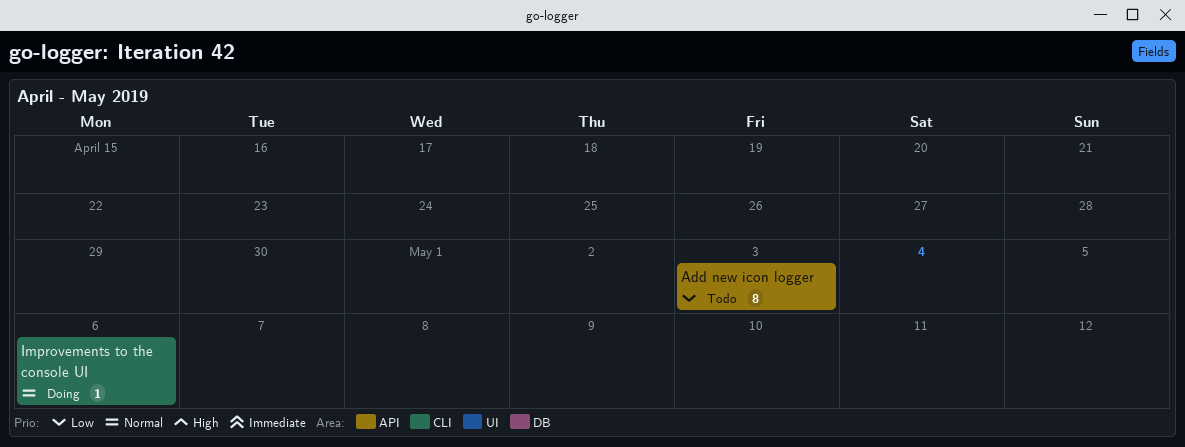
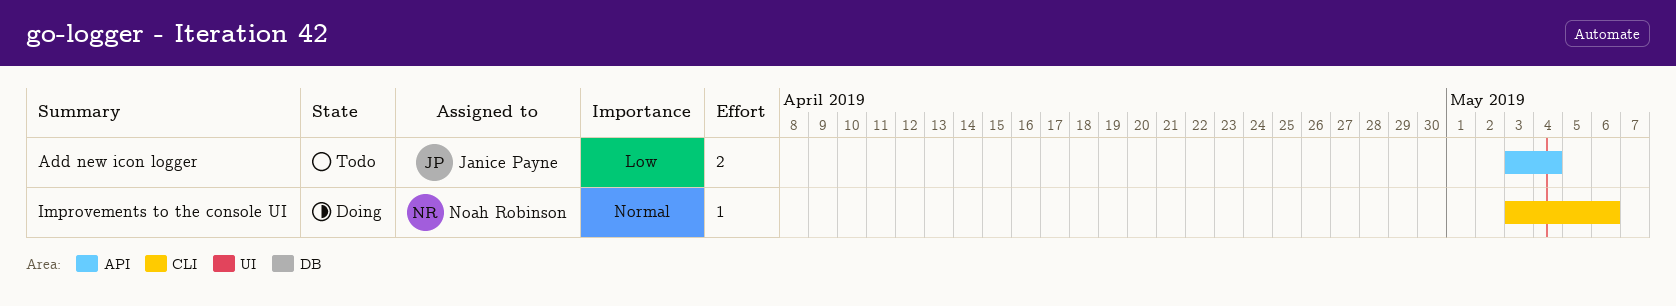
Add new icon logger, estimate: 8 -> 2
Add new icon logger, due: May 3 -> May 4

